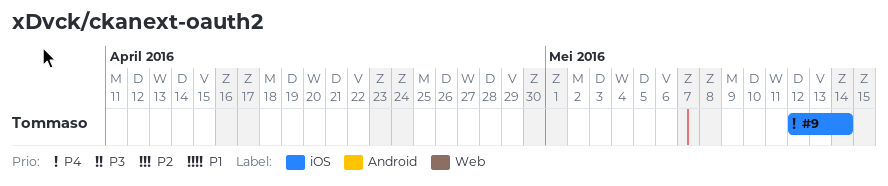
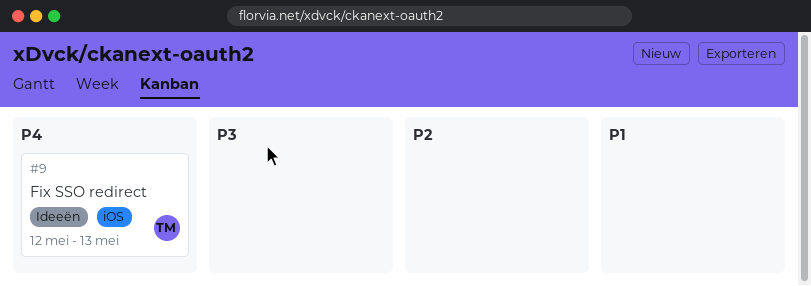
#9, due: May 14 -> May 13

